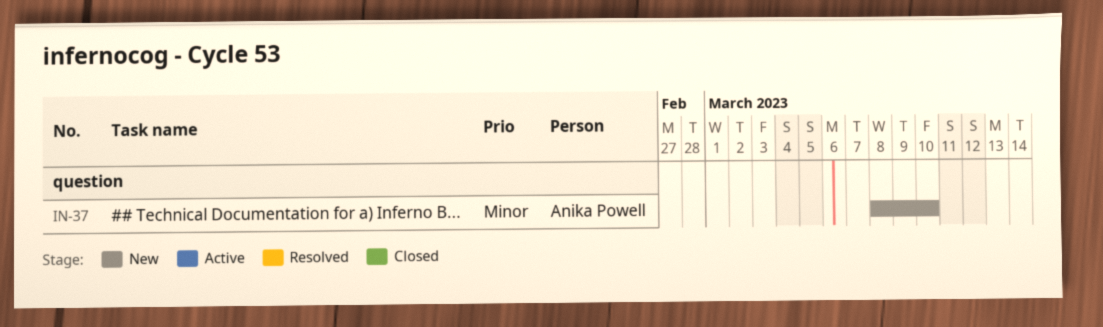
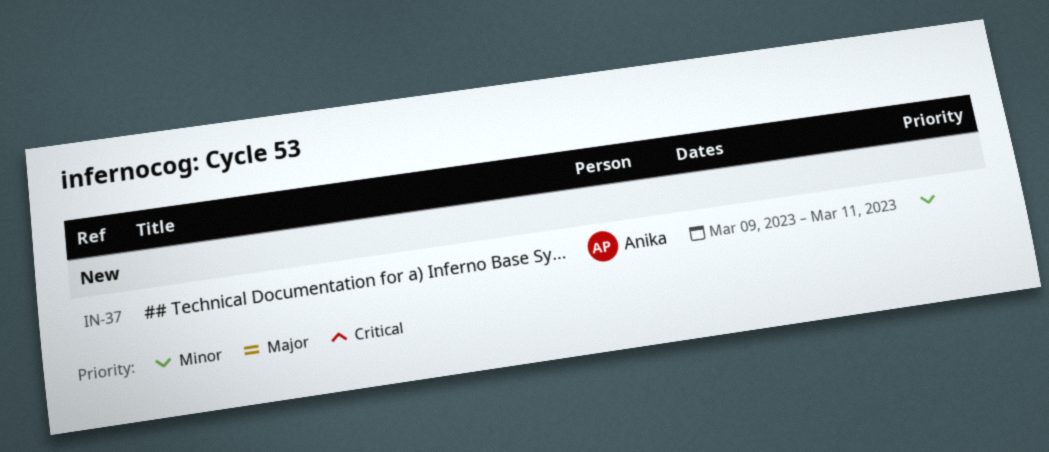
IN-37, start: Mar 8 -> Mar 9
IN-37, due: Mar 10 -> Mar 11

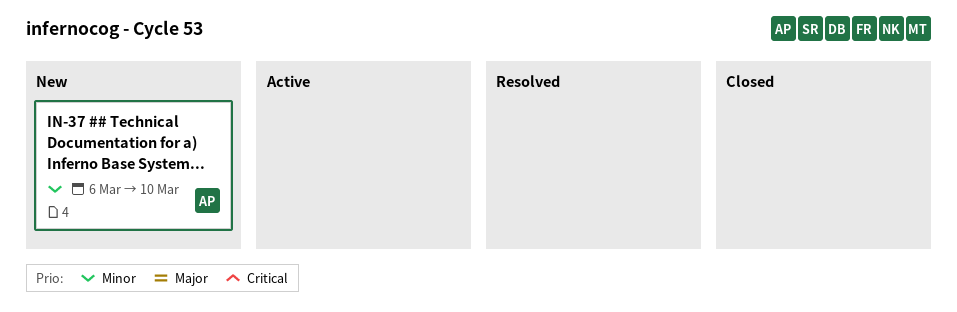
IN-37, start: Mar 9 -> Mar 6
IN-37, due: Mar 11 -> Mar 10

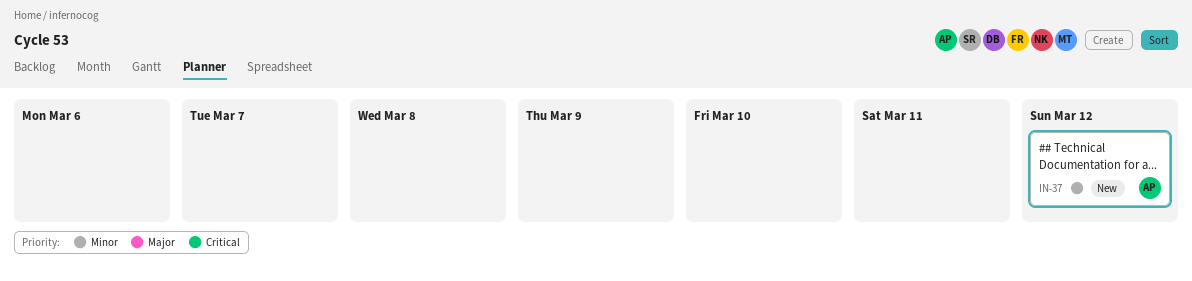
IN-37, due: Mar 10 -> Mar 12

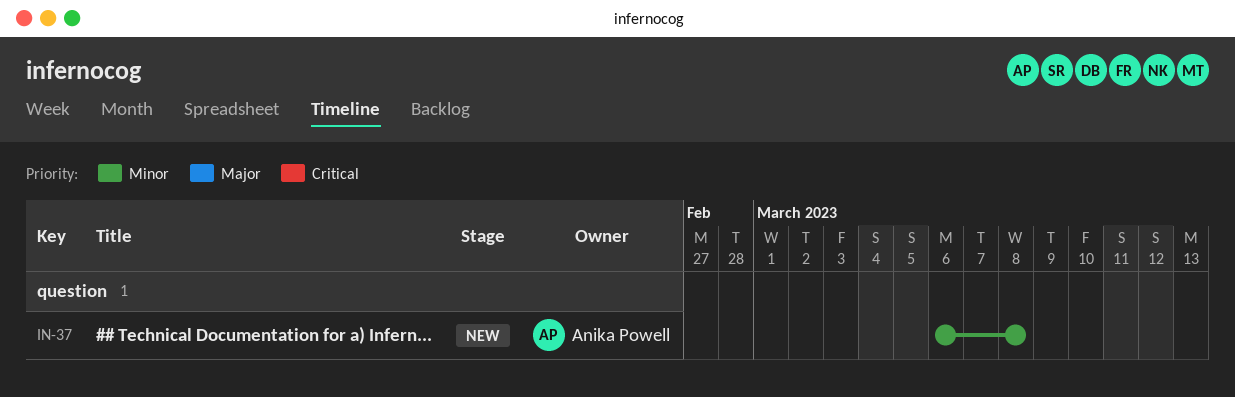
IN-37, due: Mar 12 -> Mar 8

